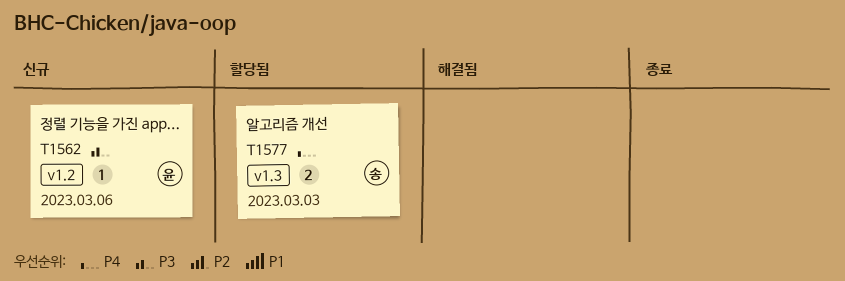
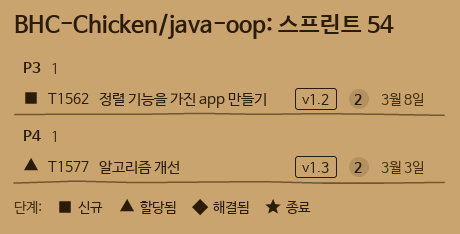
T1562, estimate: 1 -> 2
T1562, due: Mar 6 -> Mar 8

